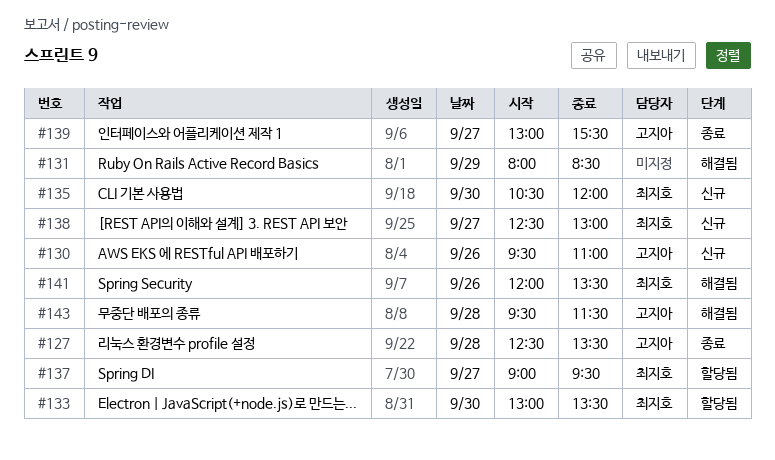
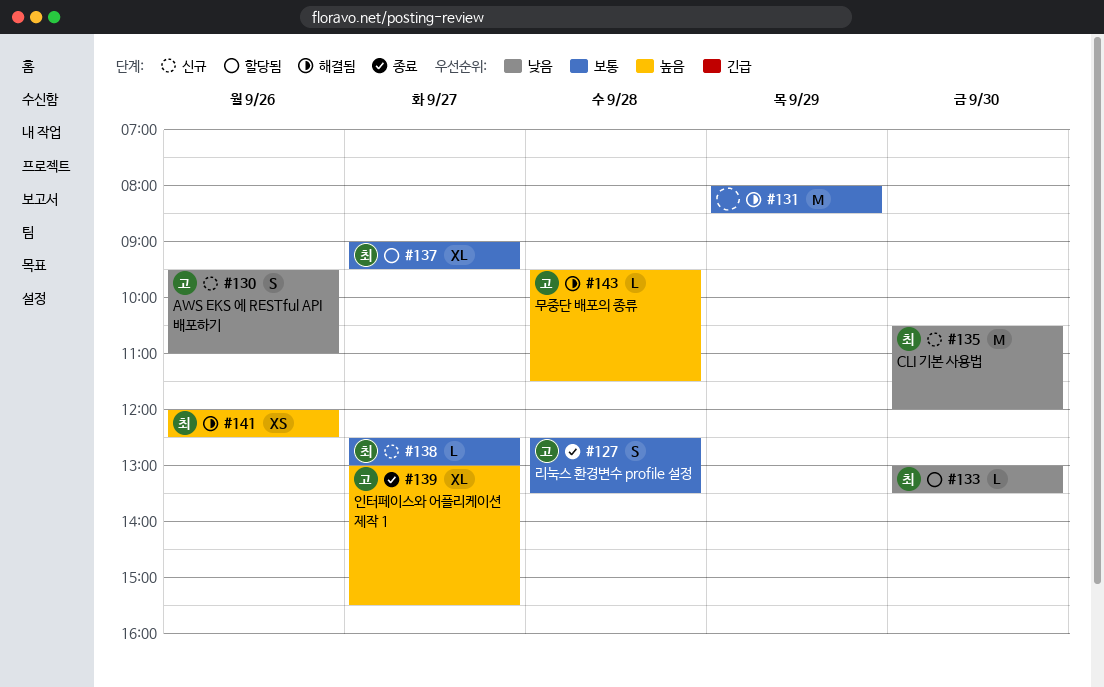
#141, ends: 13:30 -> 12:30

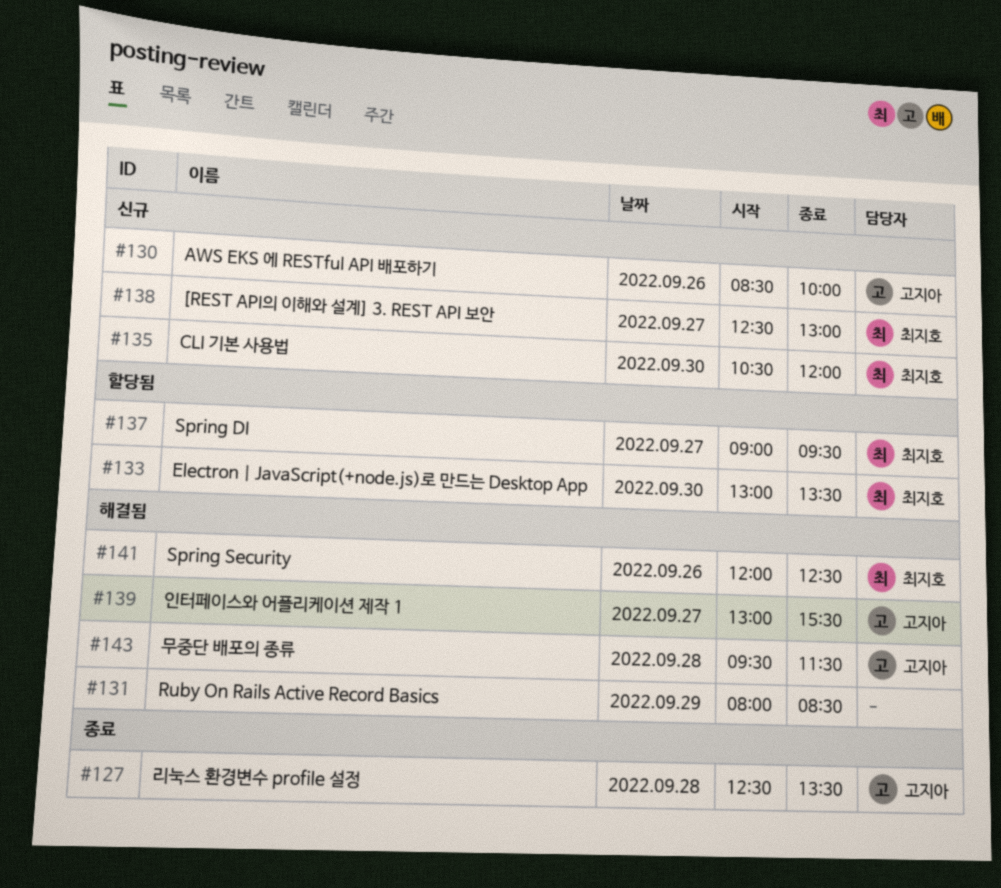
#130, begins: 09:30 -> 08:30
#130, ends: 11:00 -> 10:00
#139, status: 종료 -> 해결됨

